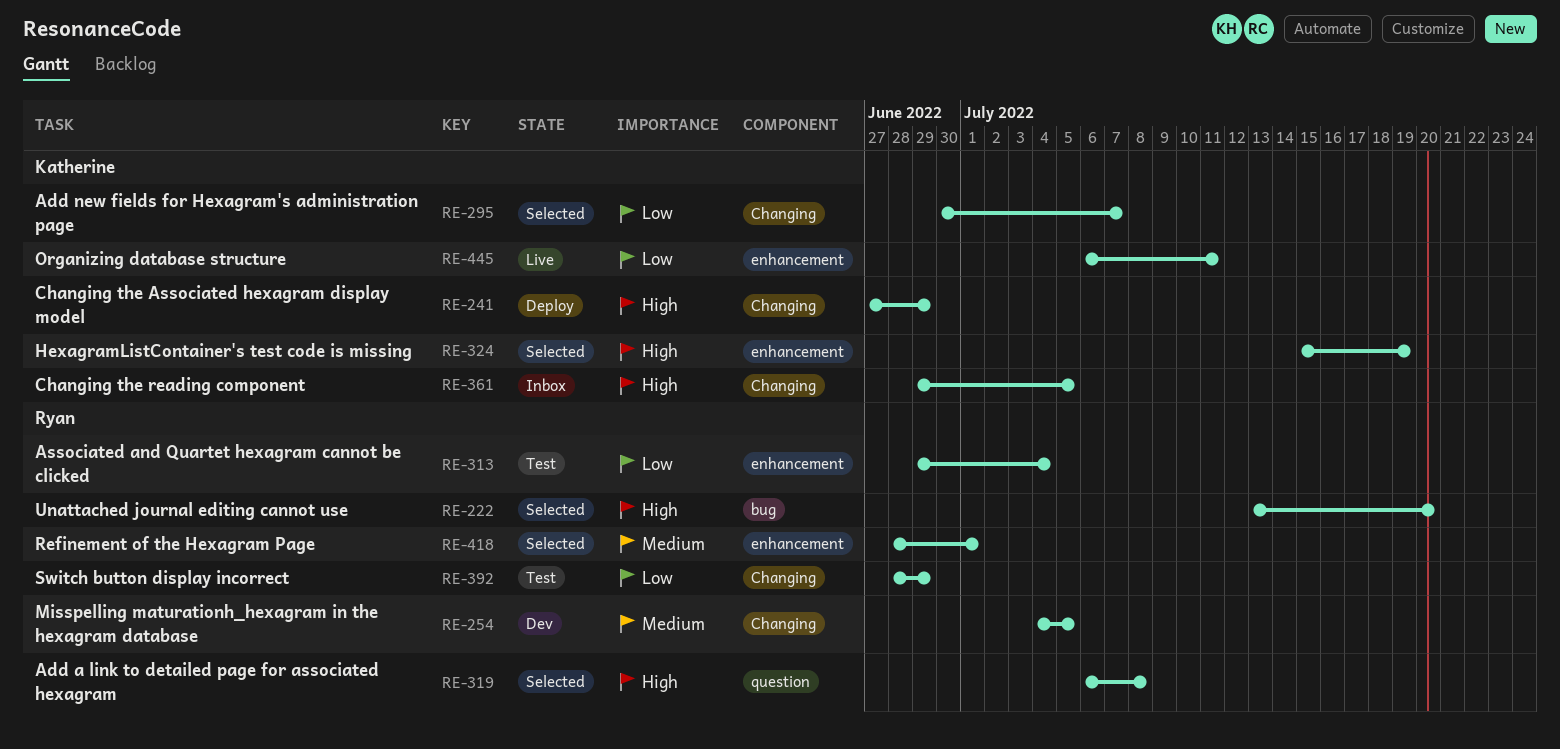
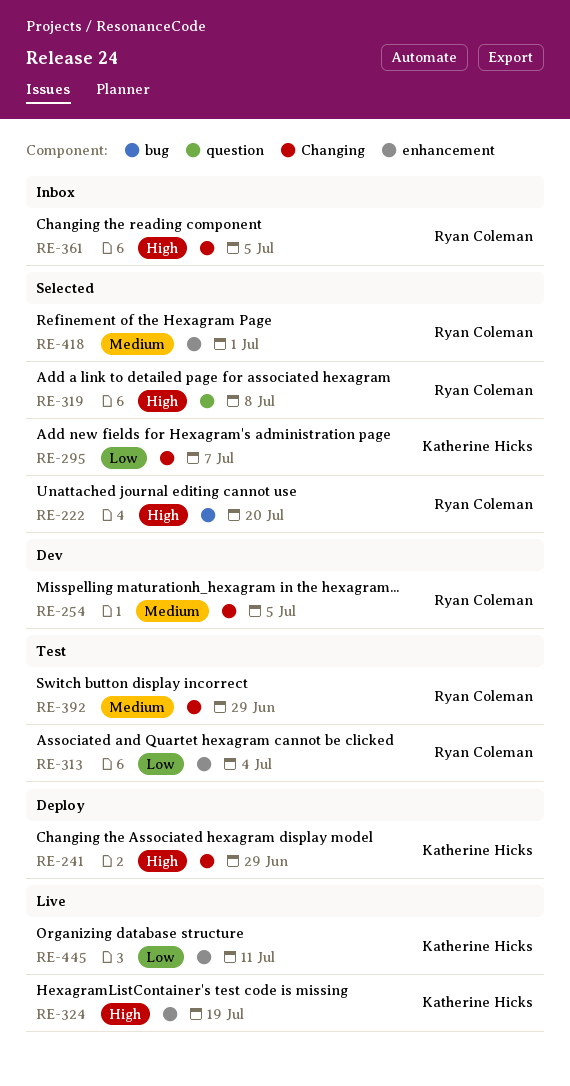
RE-324, status: Selected -> Live
RE-361, owner: Katherine Hicks -> Ryan Coleman
RE-392, priority: Low -> Medium

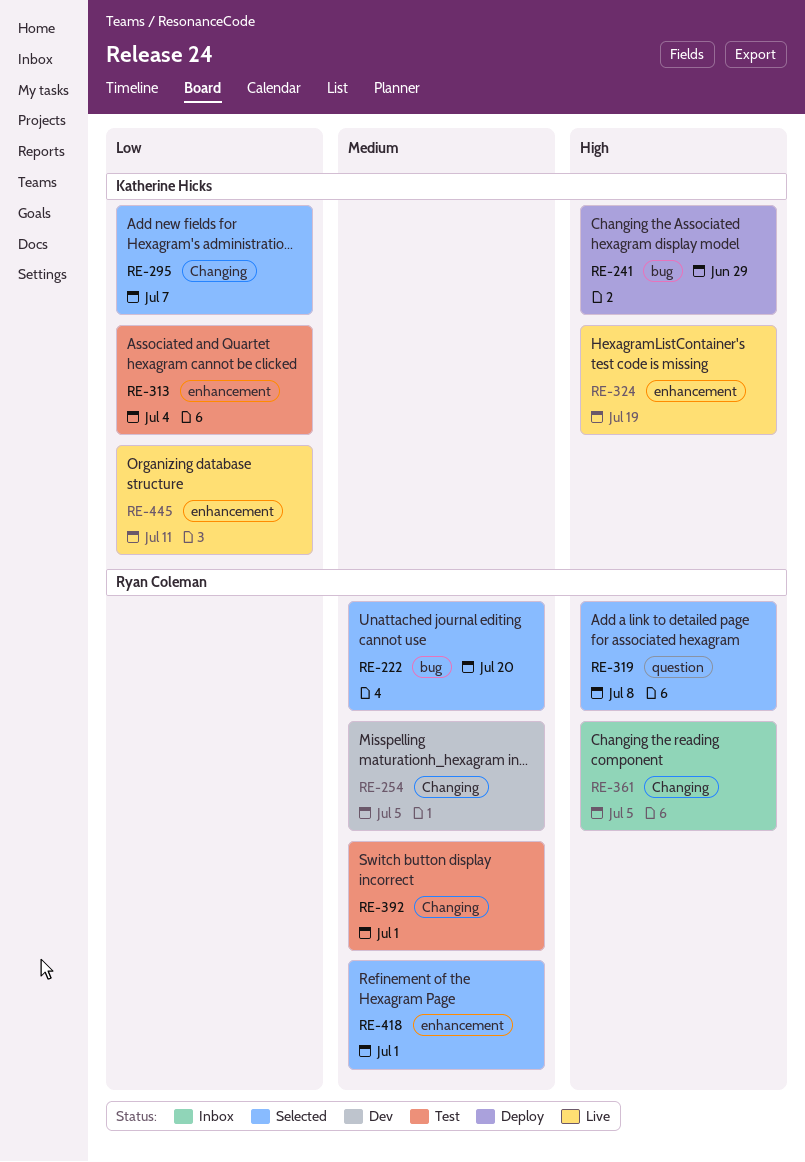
RE-222, priority: High -> Medium
RE-241, label: Changing -> bug
RE-313, owner: Ryan Coleman -> Katherine Hicks
RE-392, due: Jun 29 -> Jul 1

